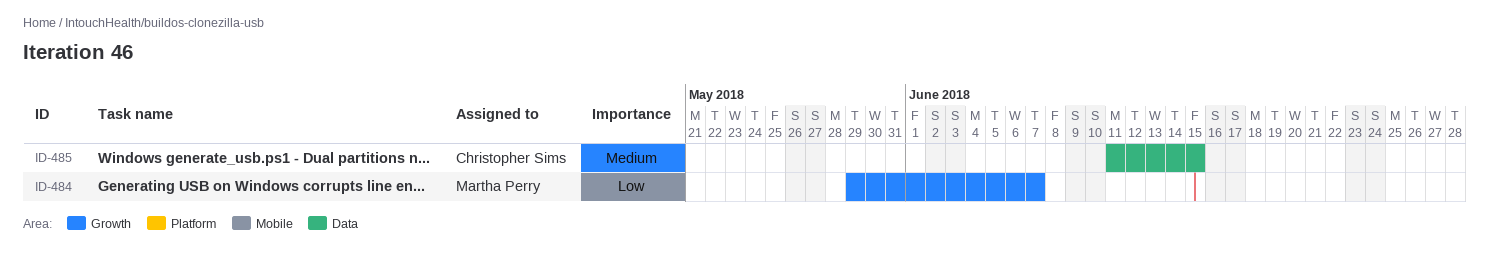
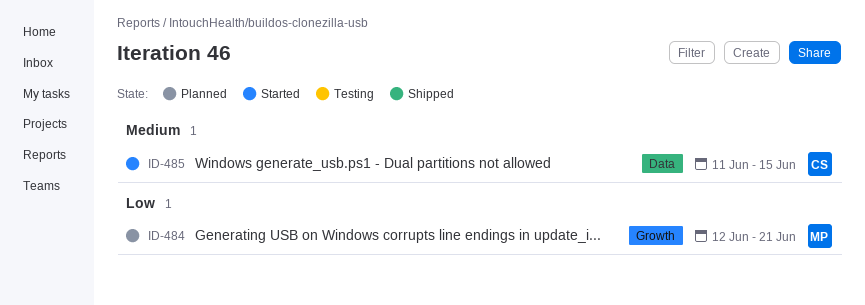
ID-484, start: May 29 -> Jun 12
ID-484, due: Jun 7 -> Jun 21

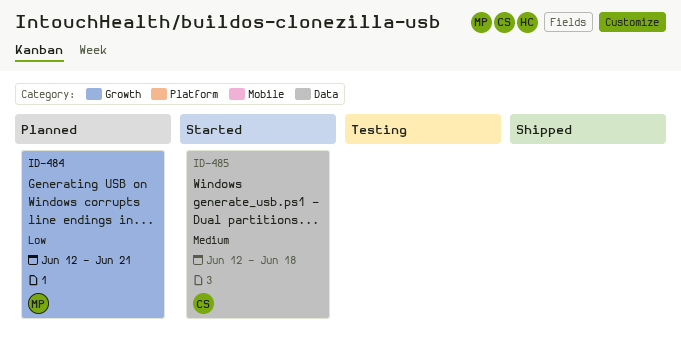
ID-485, start: Jun 11 -> Jun 12
ID-485, due: Jun 15 -> Jun 18

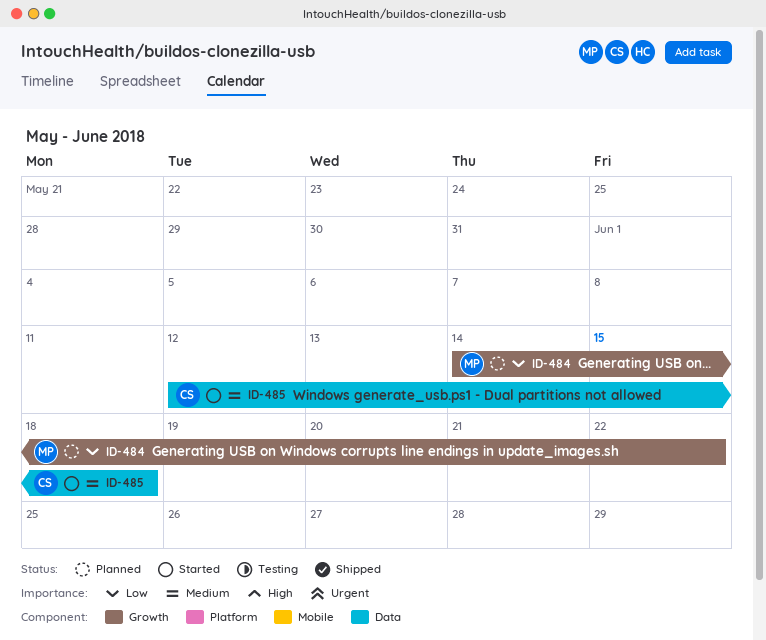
ID-484, start: Jun 12 -> Jun 14
ID-484, due: Jun 21 -> Jun 22

